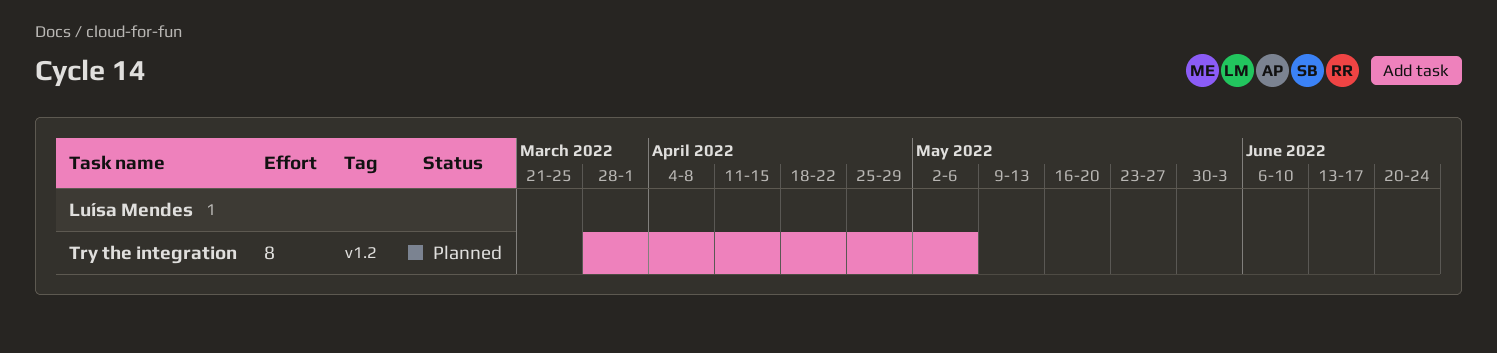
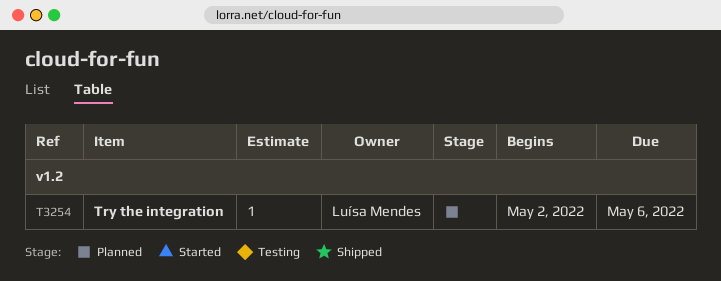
Try the integration, estimate: 8 -> 1
Try the integration, start: Mar 28 -> May 2

